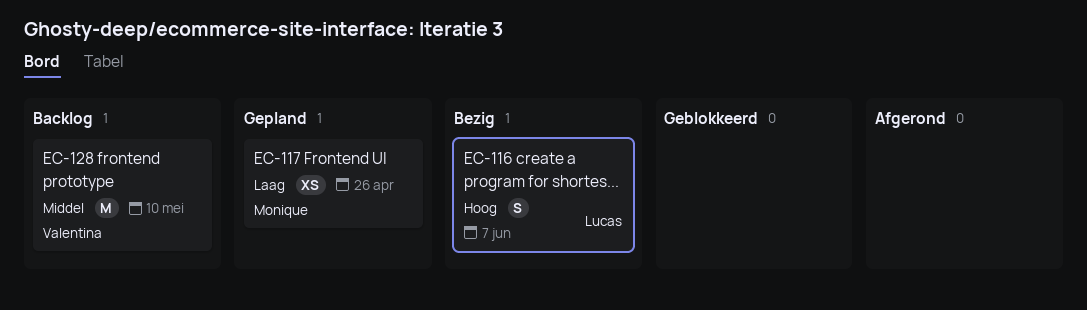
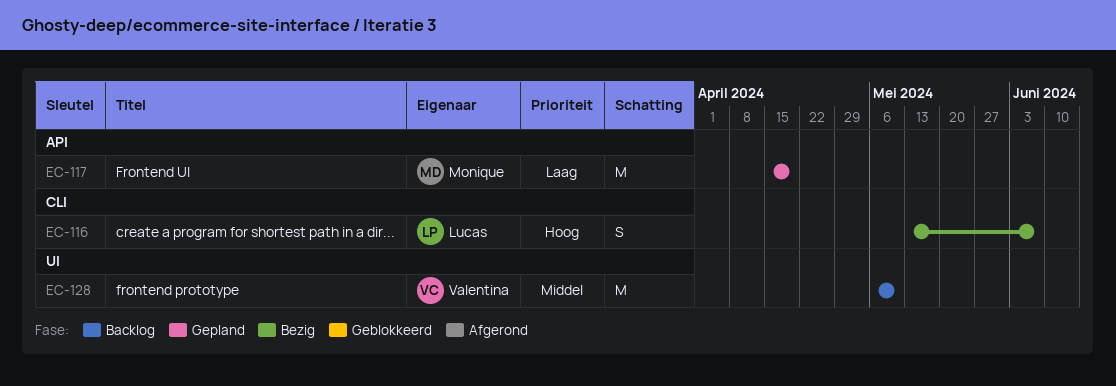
EC-117, estimate: XS -> M
EC-117, due: Apr 26 -> Apr 19

